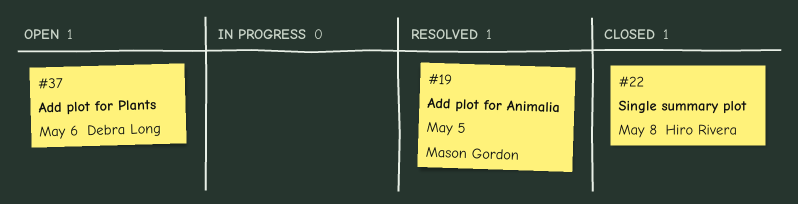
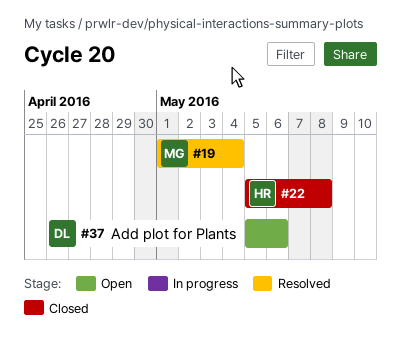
#19, due: May 5 -> May 4

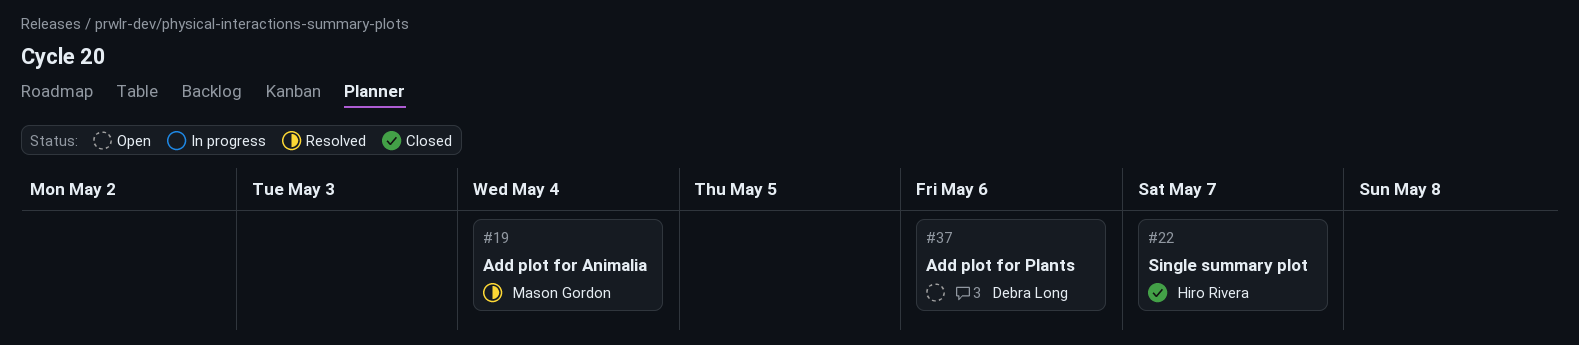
#22, due: May 8 -> May 7

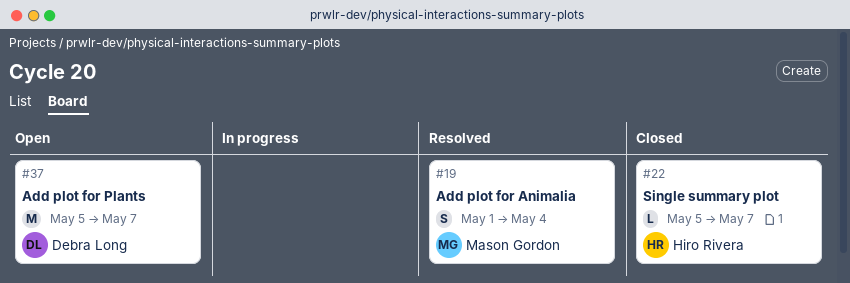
#37, due: May 6 -> May 7

